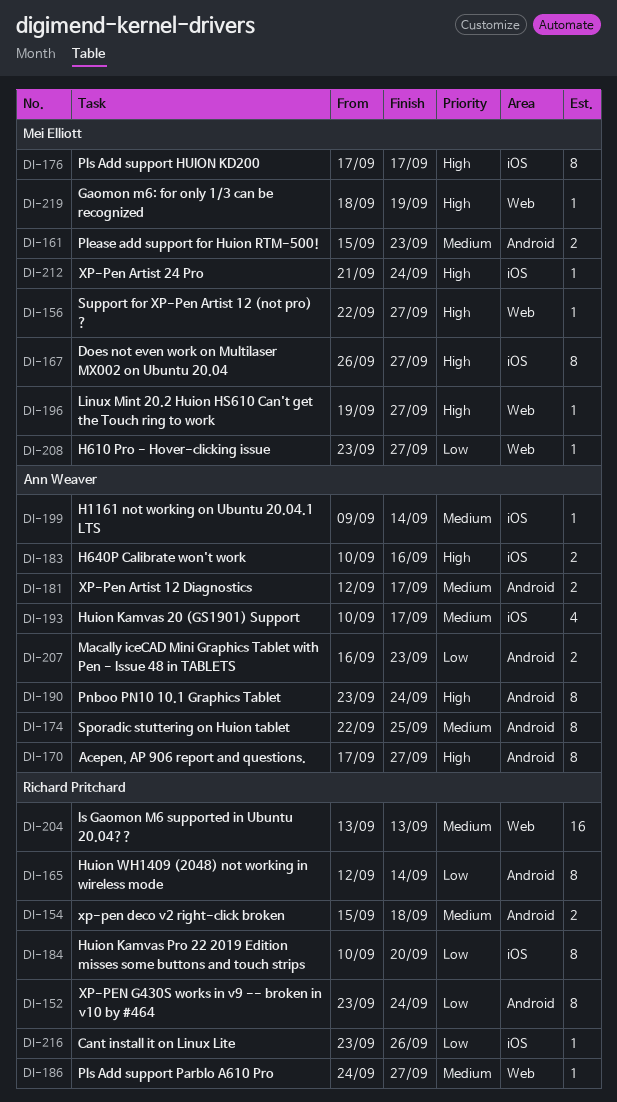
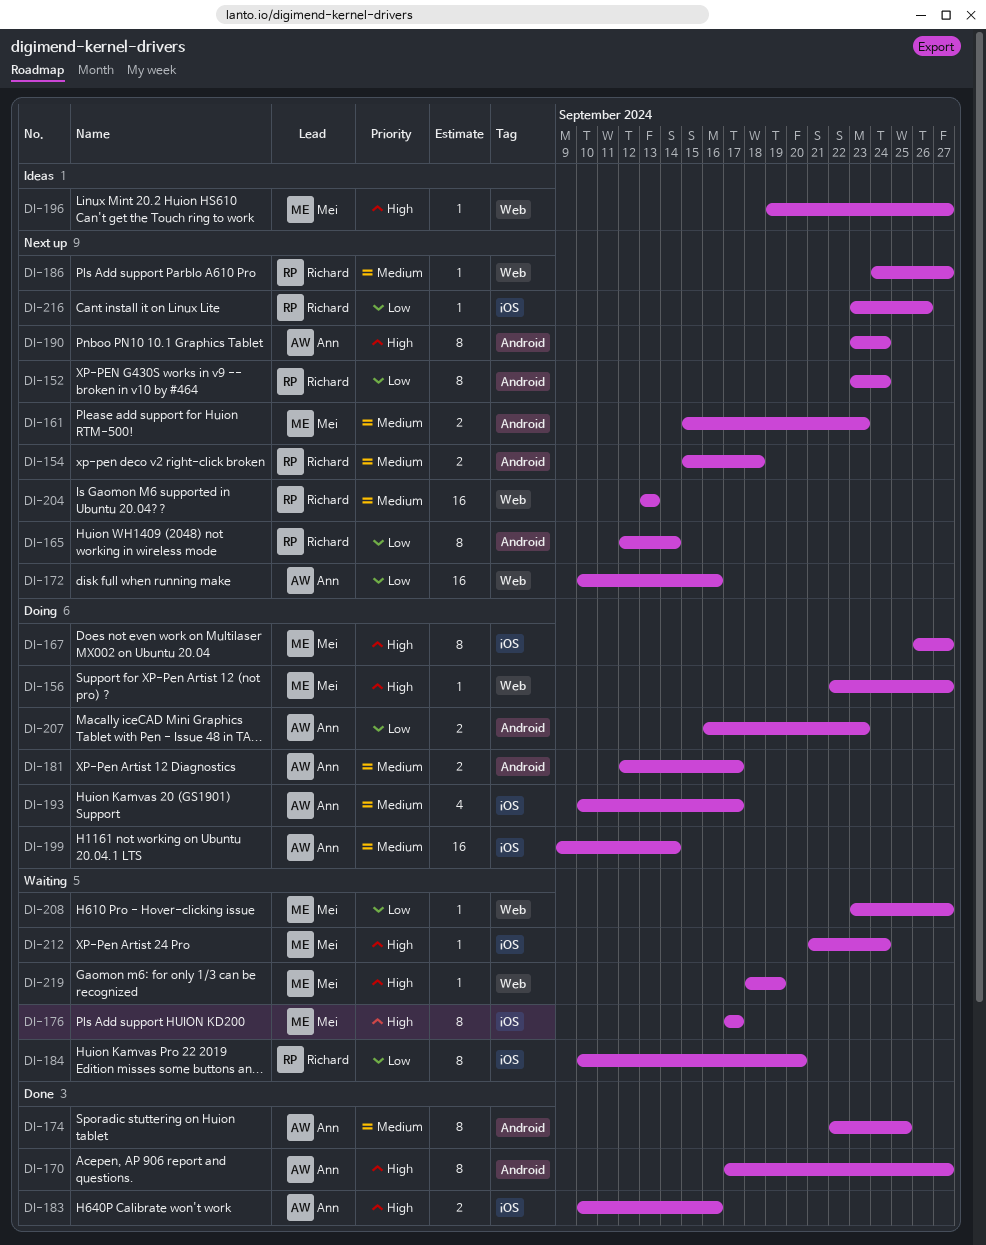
DI-172: none -> present
DI-199, estimate: 1 -> 16

